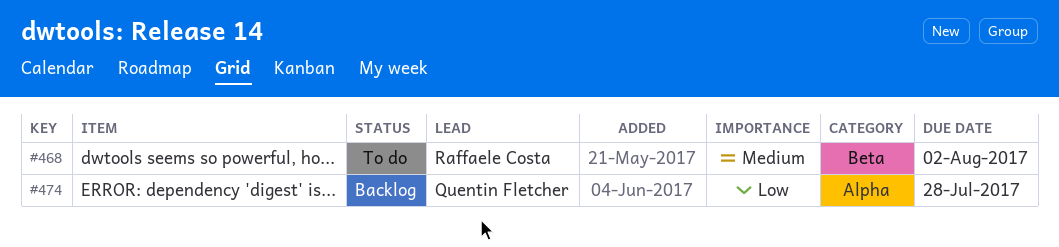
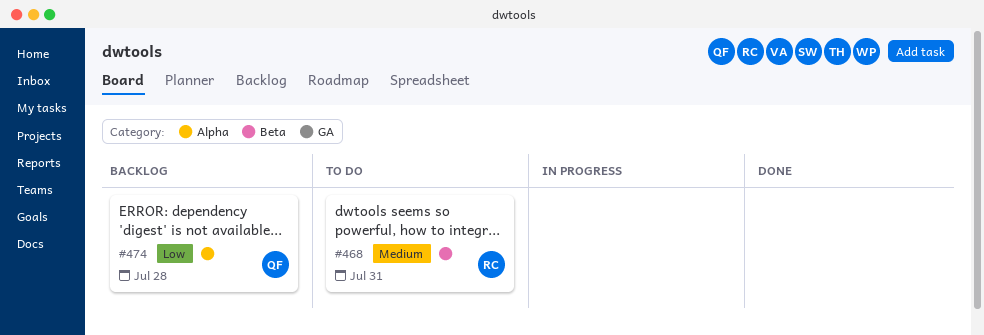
#468, due: Aug 2 -> Jul 31

